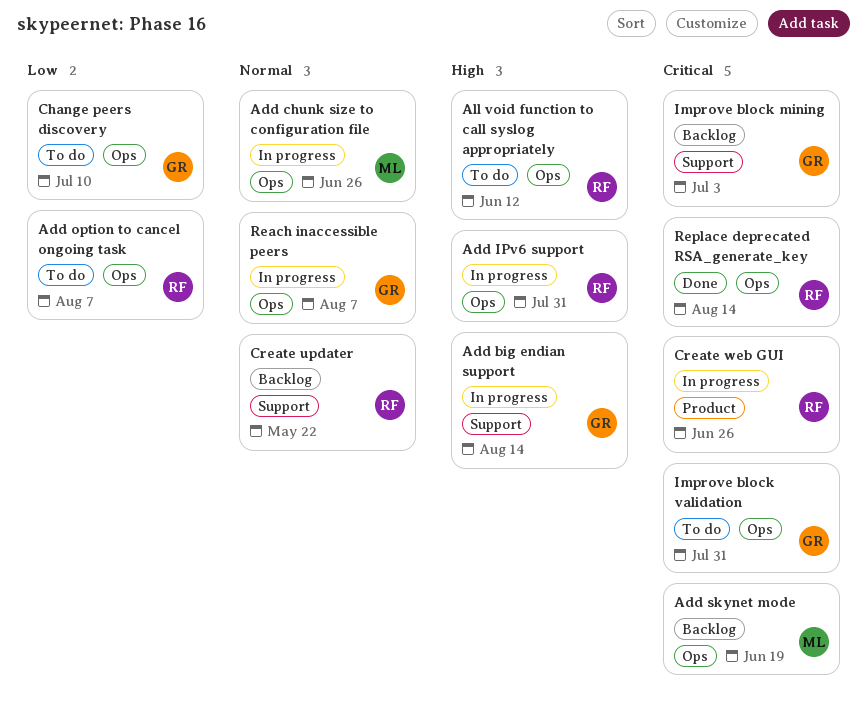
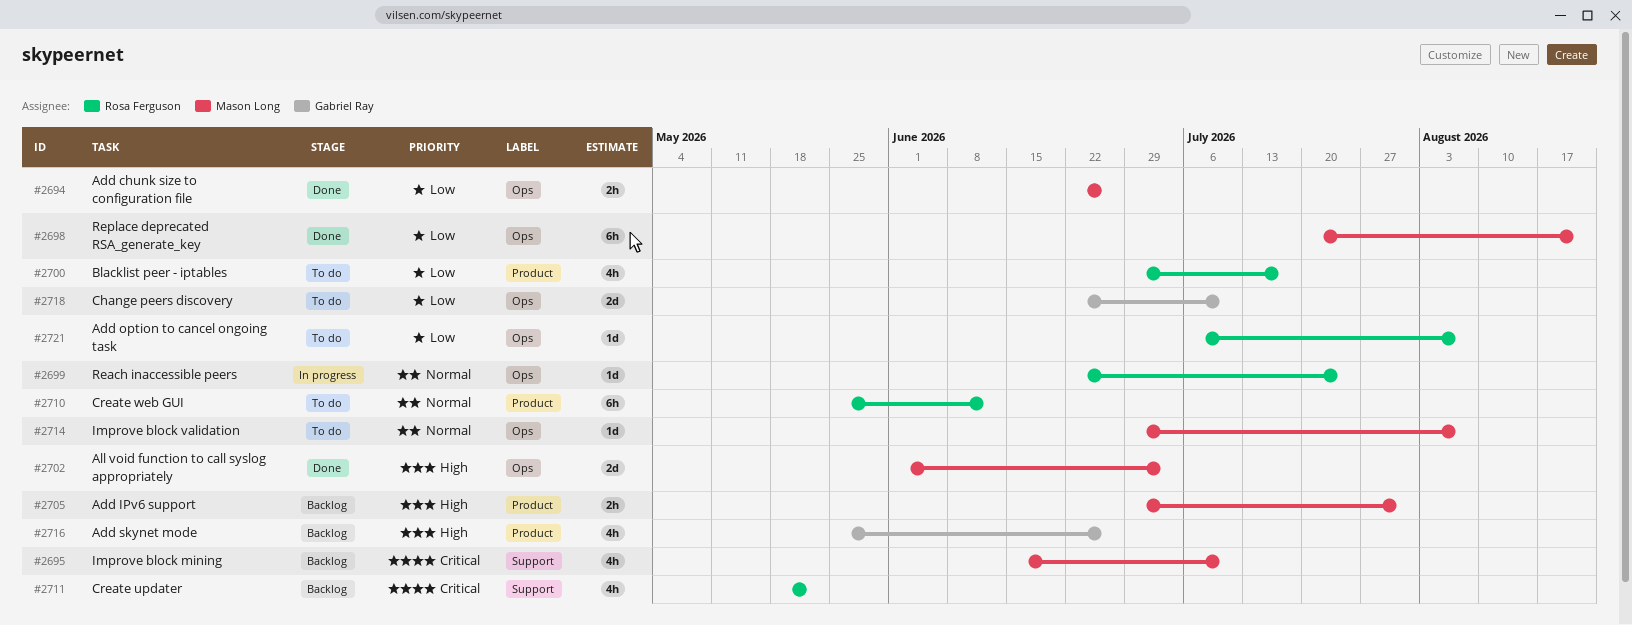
Add big endian support: present -> none
Add chunk size to configuration file, status: In progress -> Done
Add chunk size to configuration file, priority: Normal -> Low
Add IPv6 support, status: In progress -> Backlog
Add IPv6 support, owner: Rosa Ferguson -> Mason Long
Add IPv6 support, label: Ops -> Product
Add skynet mode, owner: Mason Long -> Gabriel Ray
Add skynet mode, priority: Critical -> High
Add skynet mode, label: Ops -> Product
Add skynet mode, due: Jun 19 -> Jun 26
All void function to call syslog appropriately, status: To do -> Done
All void function to call syslog appropriately, owner: Rosa Ferguson -> Mason Long
All void function to call syslog appropriately, due: Jun 12 -> Jul 3
Blacklist peer - iptables: none -> present
Create updater, priority: Normal -> Critical
Create web GUI, status: In progress -> To do
Create web GUI, priority: Critical -> Normal
Create web GUI, due: Jun 26 -> Jun 12
Improve block mining, owner: Gabriel Ray -> Mason Long
Improve block mining, due: Jul 3 -> Jul 10
Improve block validation, owner: Gabriel Ray -> Mason Long
Improve block validation, priority: Critical -> Normal
Improve block validation, due: Jul 31 -> Aug 7
Reach inaccessible peers, owner: Gabriel Ray -> Rosa Ferguson
Reach inaccessible peers, due: Aug 7 -> Jul 24
Replace deprecated RSA_generate_key, owner: Rosa Ferguson -> Mason Long
Replace deprecated RSA_generate_key, priority: Critical -> Low
Replace deprecated RSA_generate_key, due: Aug 14 -> Aug 21

